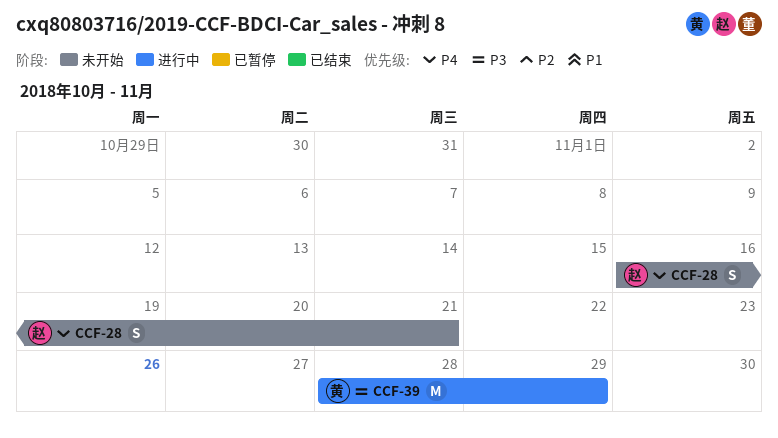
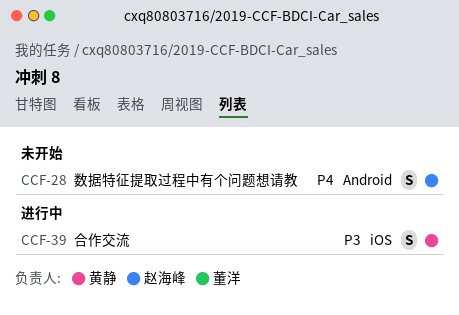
CCF-39, estimate: M -> S

